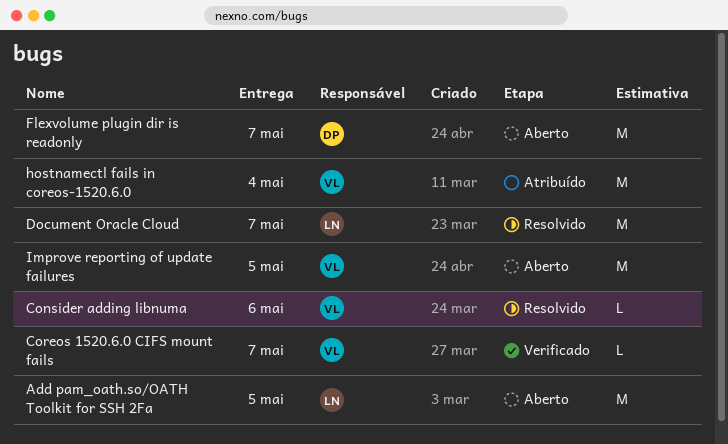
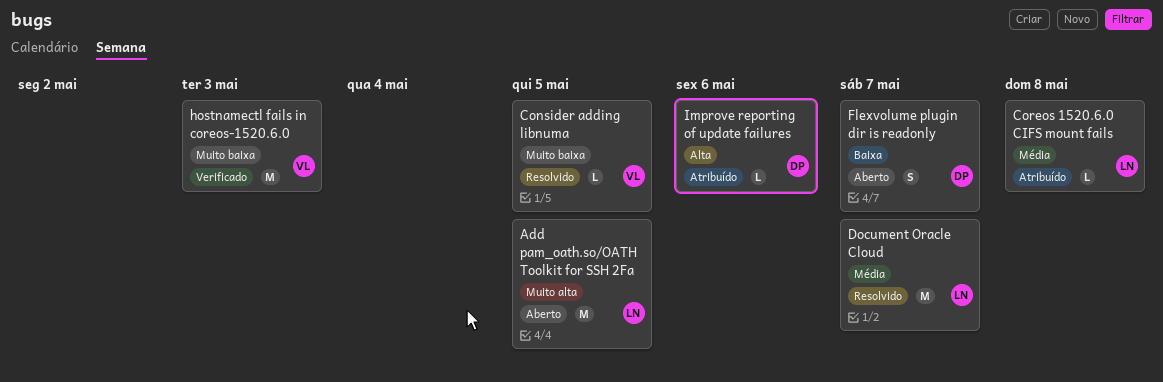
Consider adding libnuma, due: May 6 -> May 5
Coreos 1520.6.0 CIFS mount fails, status: Verificado -> Atribuído
Coreos 1520.6.0 CIFS mount fails, owner: VL -> LN
Coreos 1520.6.0 CIFS mount fails, due: May 7 -> May 8
Flexvolume plugin dir is readonly, estimate: M -> S
hostnamectl fails in coreos-1520.6.0, status: Atribuído -> Verificado
hostnamectl fails in coreos-1520.6.0, due: May 4 -> May 3
Improve reporting of update failures, status: Aberto -> Atribuído
Improve reporting of update failures, owner: VL -> DP
Improve reporting of update failures, estimate: M -> L
Improve reporting of update failures, due: May 5 -> May 6

